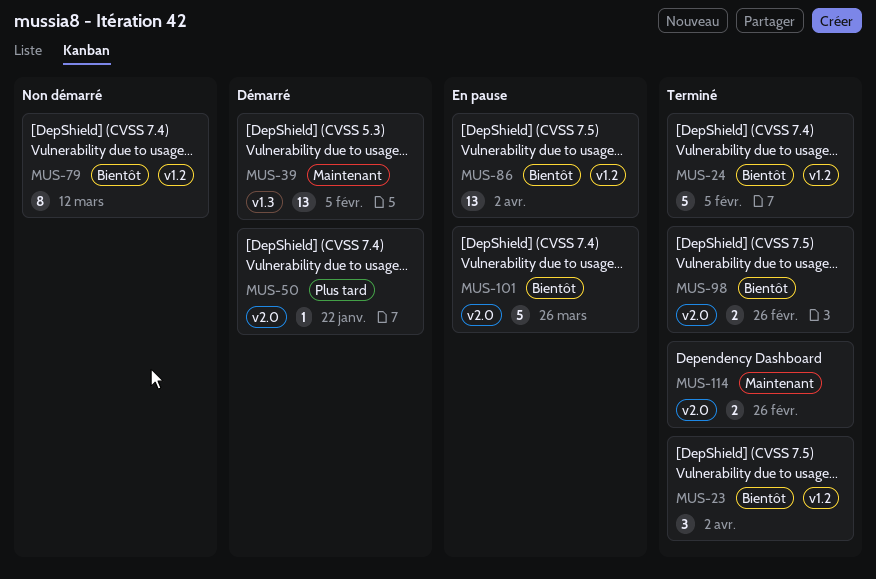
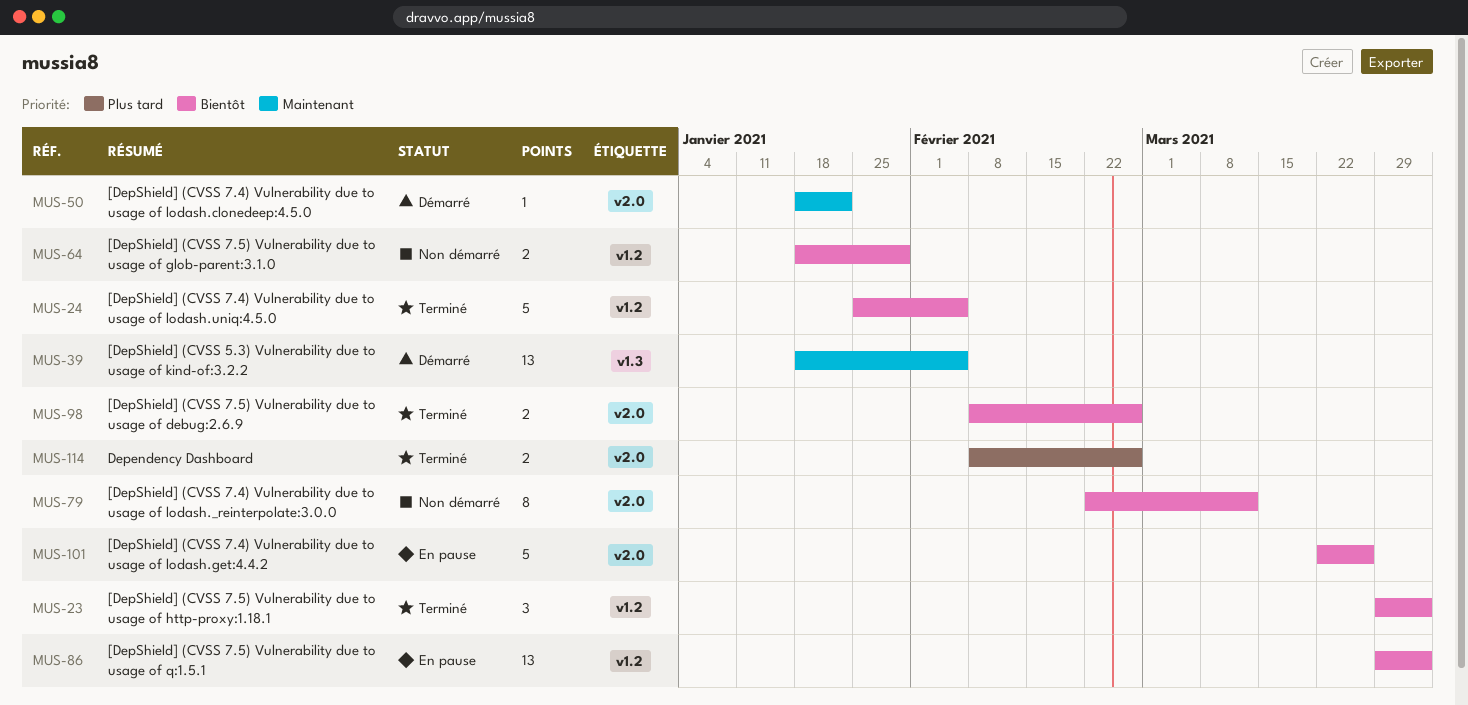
MUS-50, priority: Plus tard -> Maintenant
MUS-64: none -> present
MUS-79, label: v1.2 -> v2.0
MUS-114, priority: Maintenant -> Plus tard

